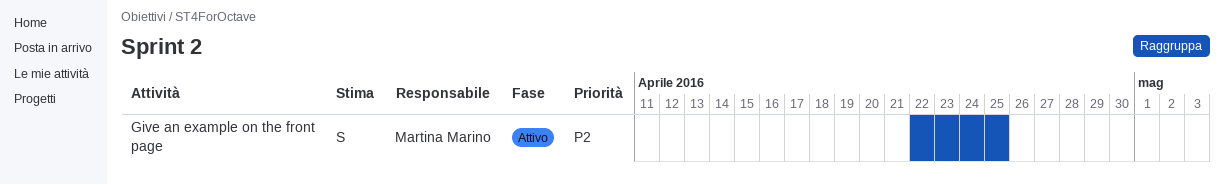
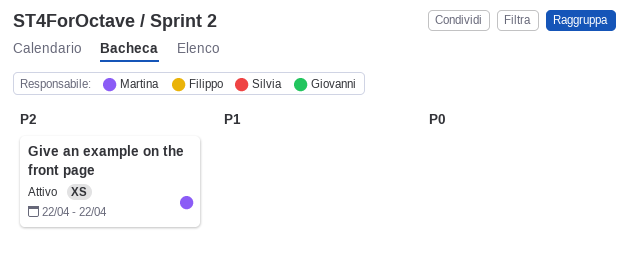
Give an example on the front page, estimate: S -> XS
Give an example on the front page, due: Apr 25 -> Apr 22

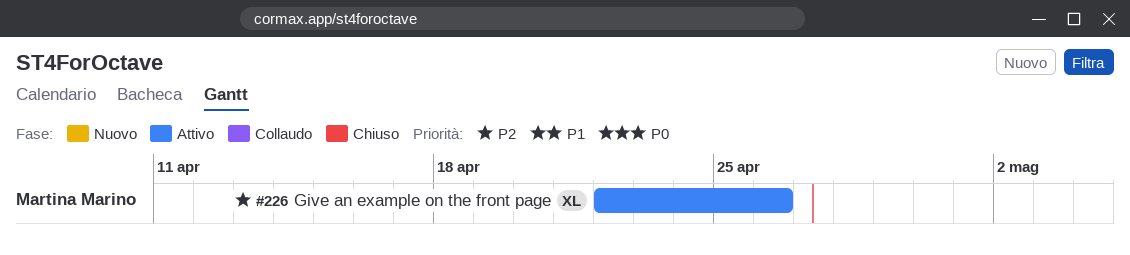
Give an example on the front page, estimate: XS -> XL
Give an example on the front page, due: Apr 22 -> Apr 26

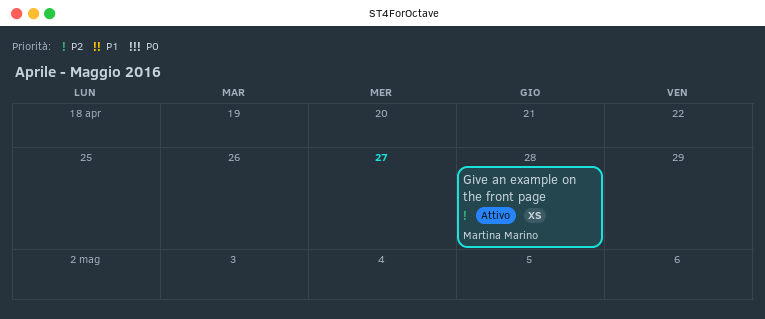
Give an example on the front page, estimate: XL -> XS
Give an example on the front page, due: Apr 26 -> Apr 28

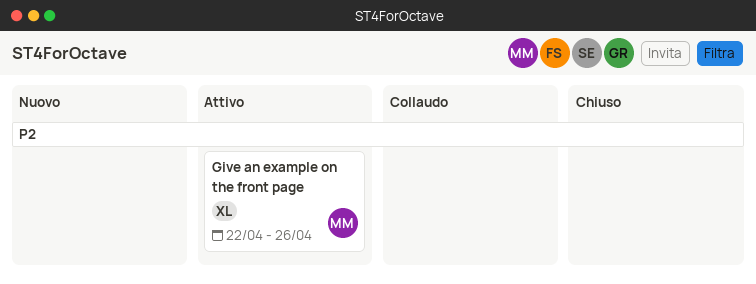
Give an example on the front page, estimate: XS -> XL
Give an example on the front page, due: Apr 28 -> Apr 26

